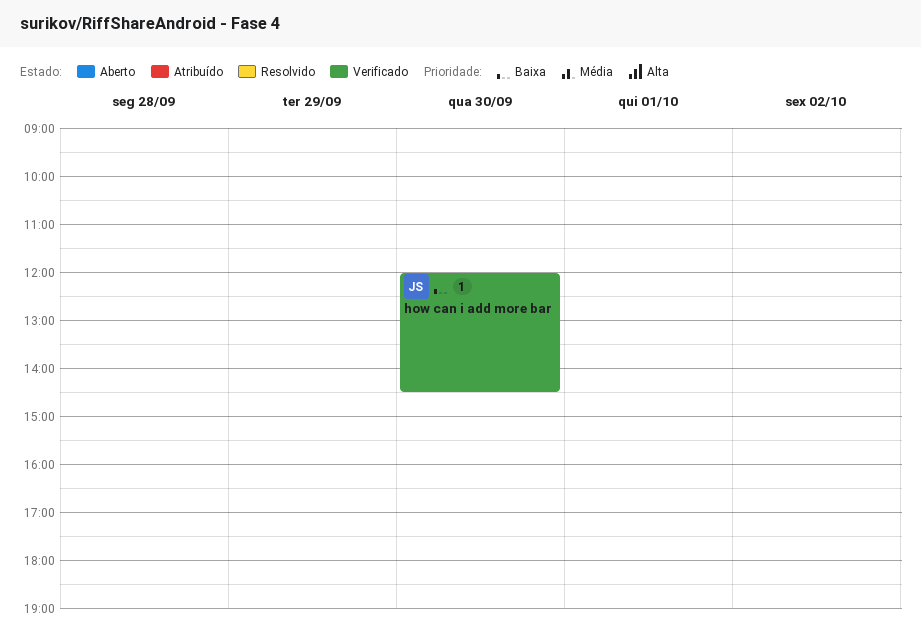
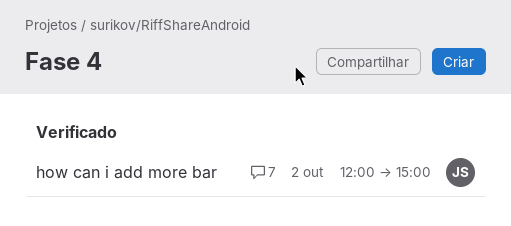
how can i add more bar, day: Sep 30 -> Oct 2
how can i add more bar, ends: 14:30 -> 15:00

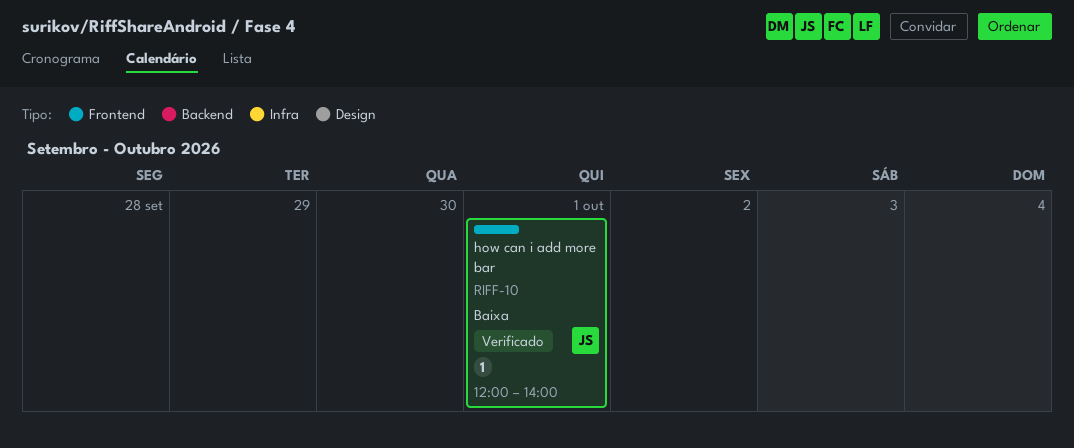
how can i add more bar, day: Oct 2 -> Oct 1
how can i add more bar, ends: 15:00 -> 14:00

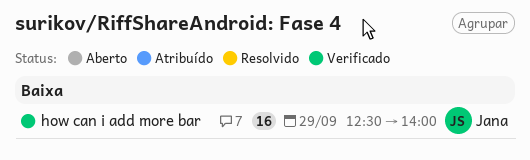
how can i add more bar, estimate: 1 -> 16
how can i add more bar, day: Oct 1 -> Sep 29
how can i add more bar, begins: 12:00 -> 12:30

